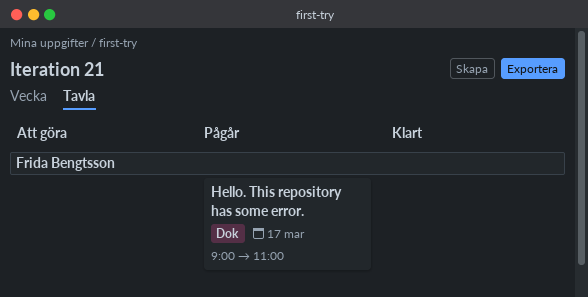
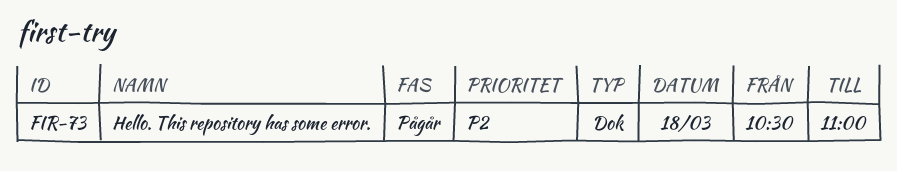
Hello. This repository has some error., day: Mar 17 -> Mar 18
Hello. This repository has some error., begins: 09:00 -> 10:30

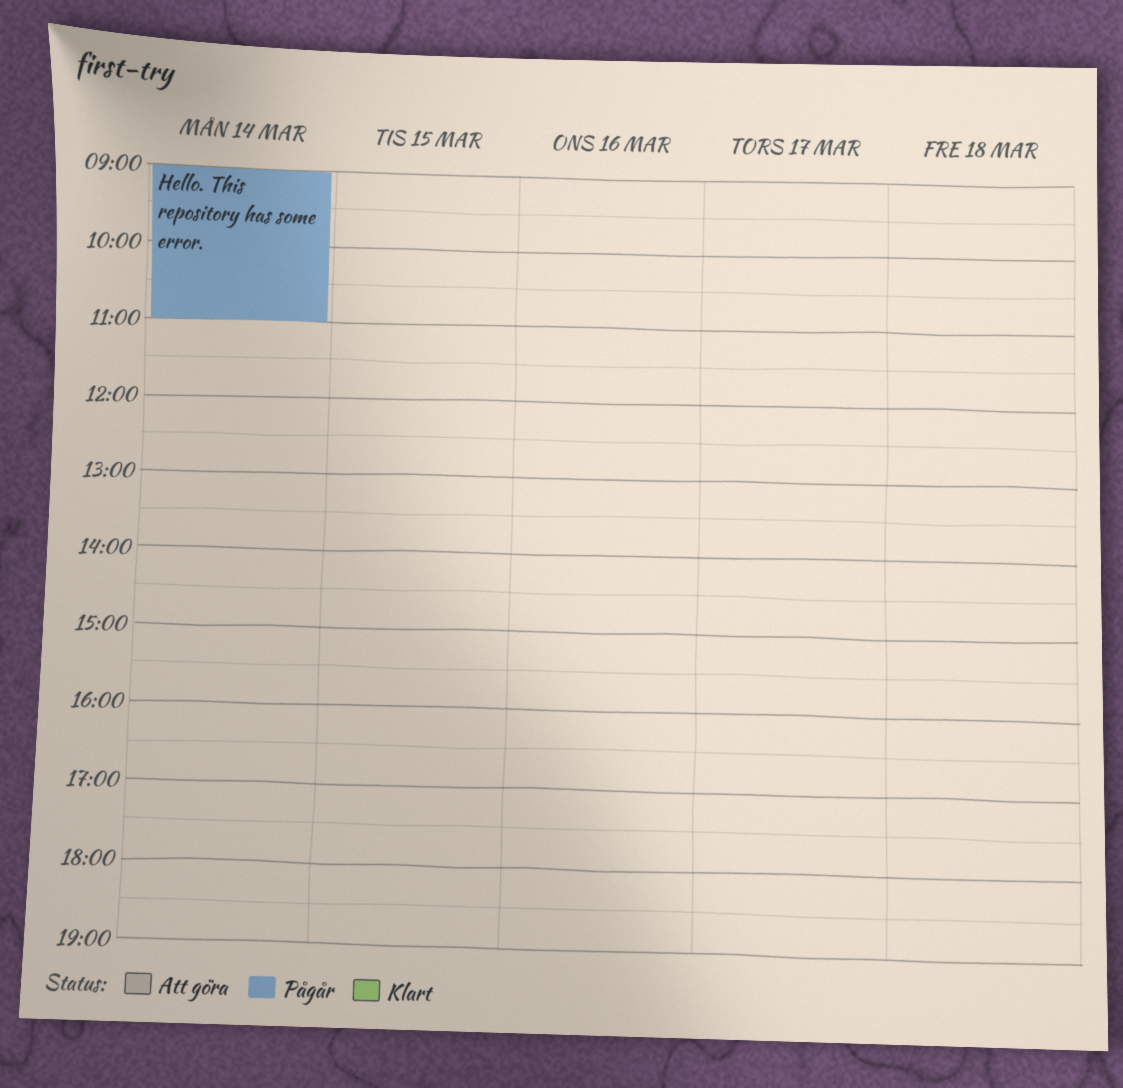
Hello. This repository has some error., day: Mar 18 -> Mar 14
Hello. This repository has some error., begins: 10:30 -> 09:00

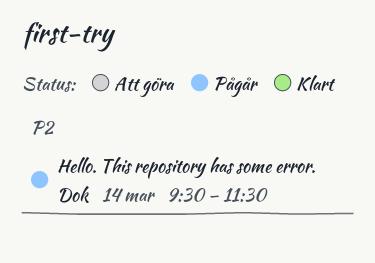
Hello. This repository has some error., begins: 09:00 -> 09:30
Hello. This repository has some error., ends: 11:00 -> 11:30

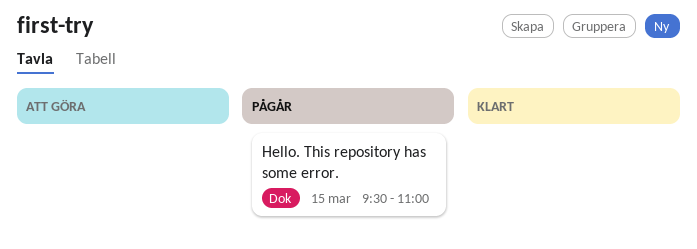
Hello. This repository has some error., day: Mar 14 -> Mar 15
Hello. This repository has some error., ends: 11:30 -> 11:00

